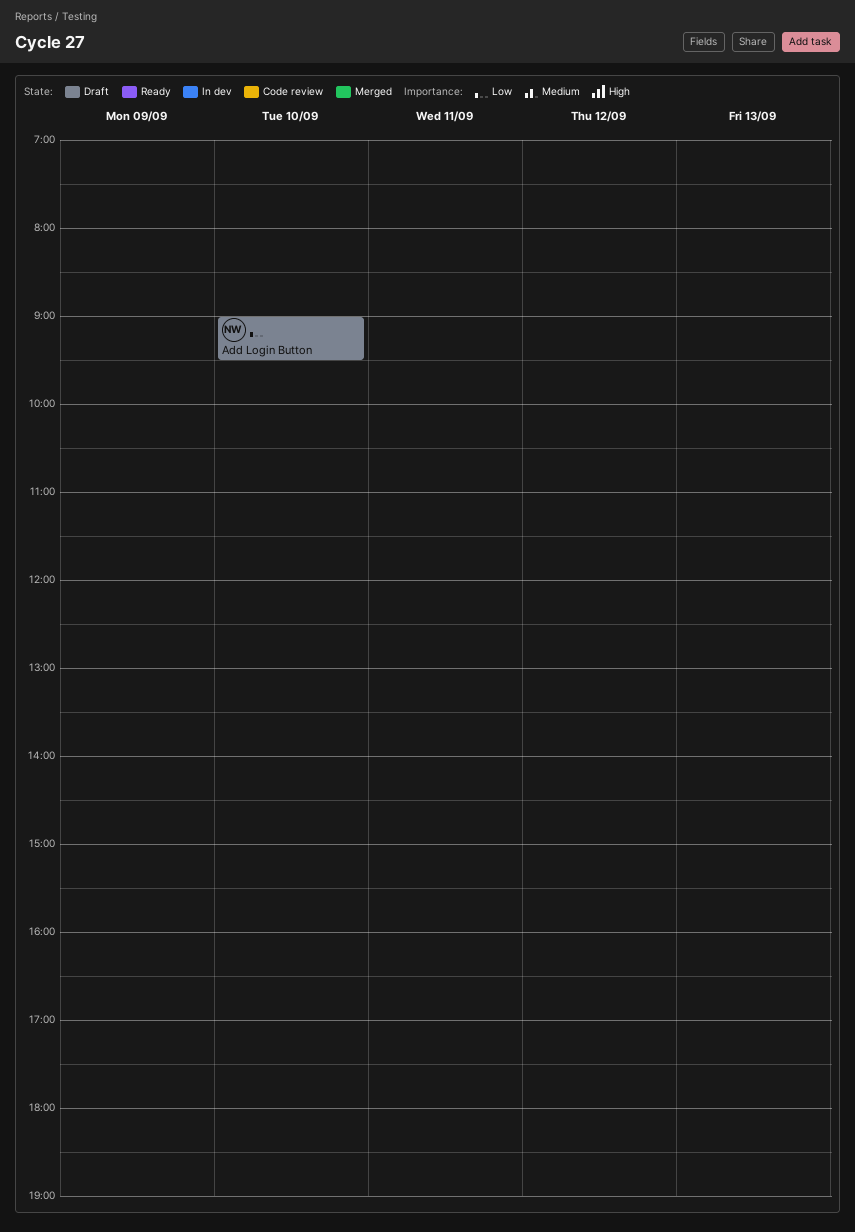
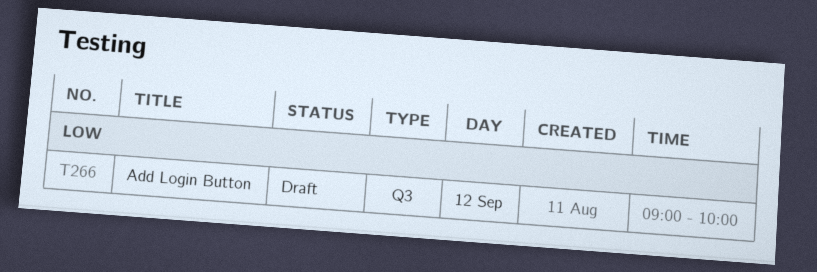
Add Login Button, day: Sep 10 -> Sep 12
Add Login Button, ends: 09:30 -> 10:00

